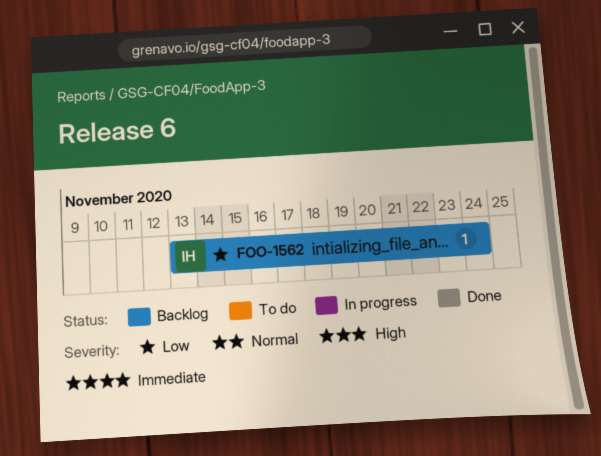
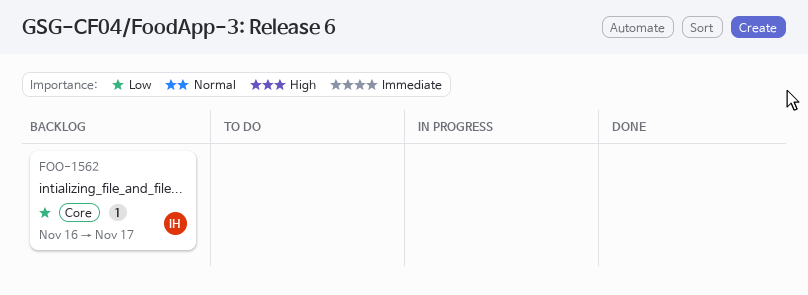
FOO-1562, start: Nov 13 -> Nov 16
FOO-1562, due: Nov 24 -> Nov 17

